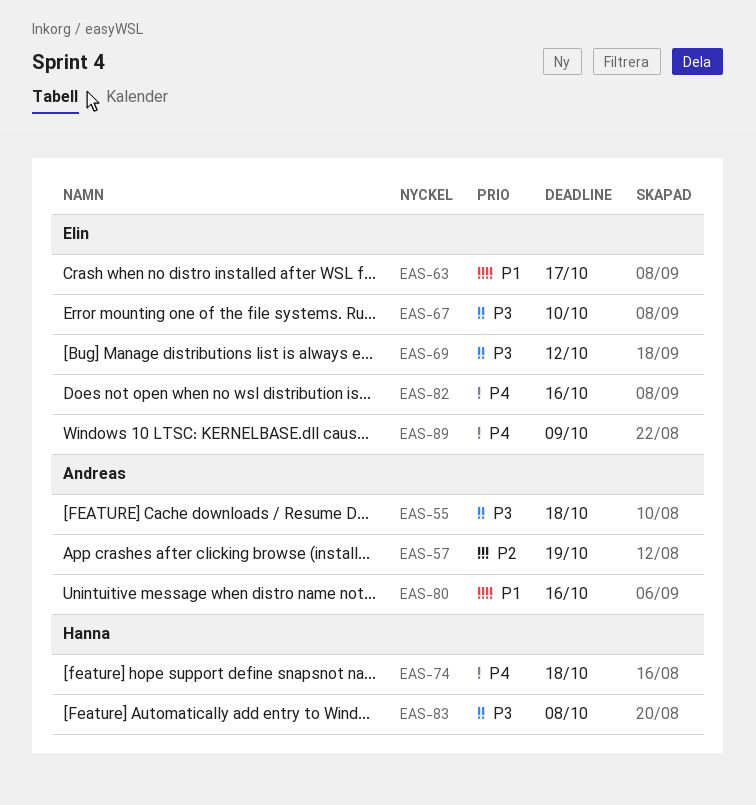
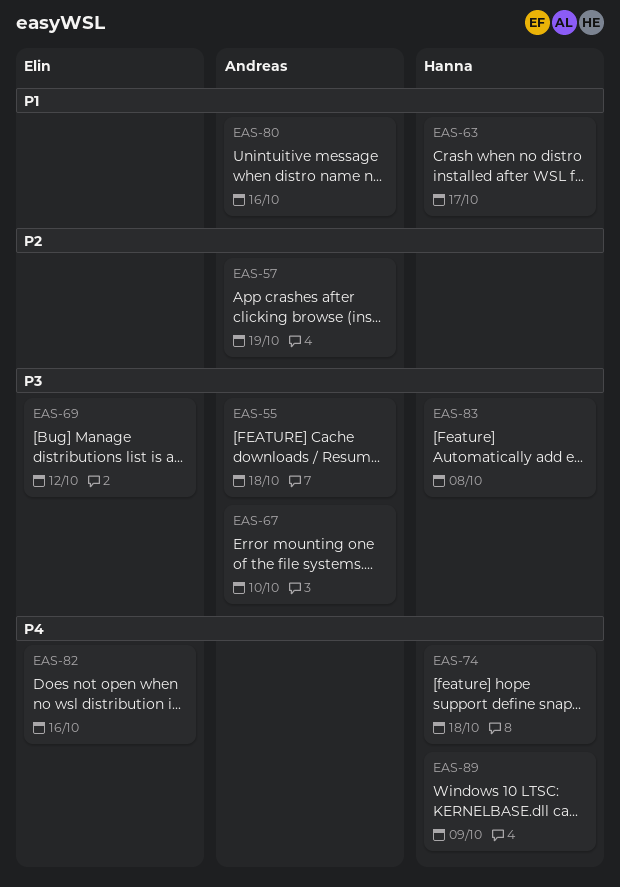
EAS-63, owner: Elin -> Hanna
EAS-67, owner: Elin -> Andreas
EAS-89, owner: Elin -> Hanna

